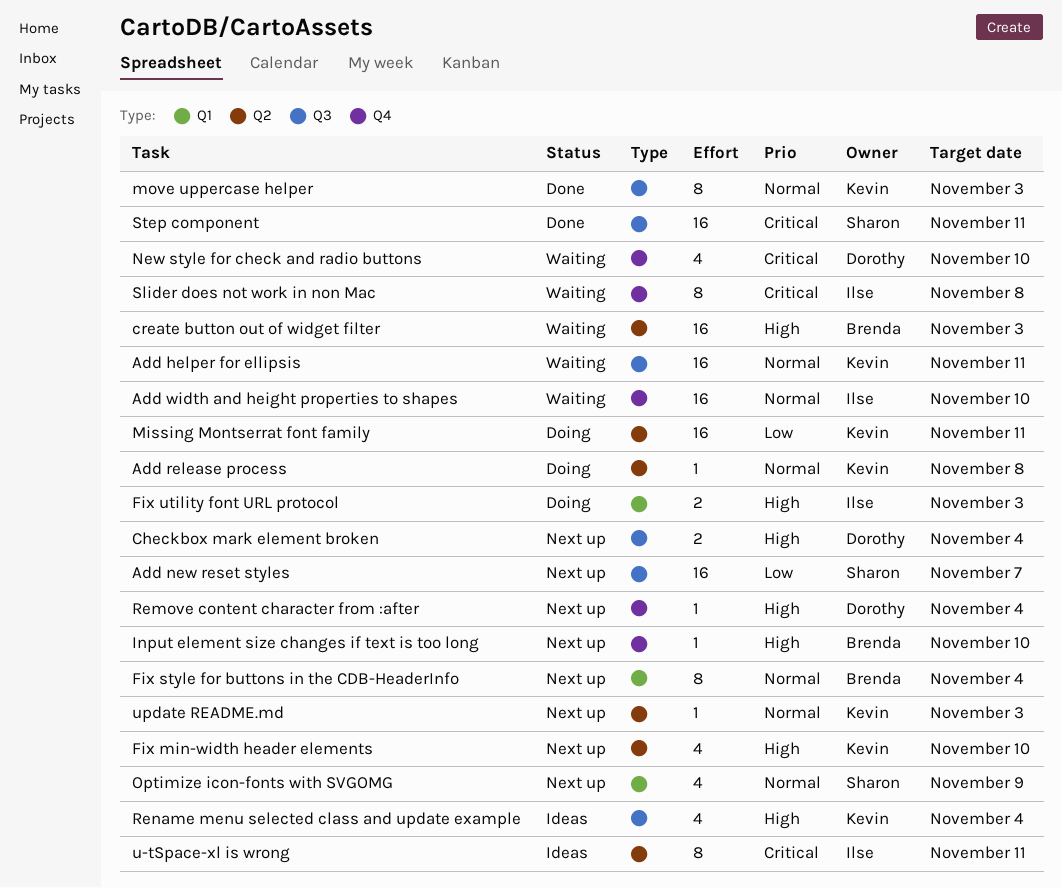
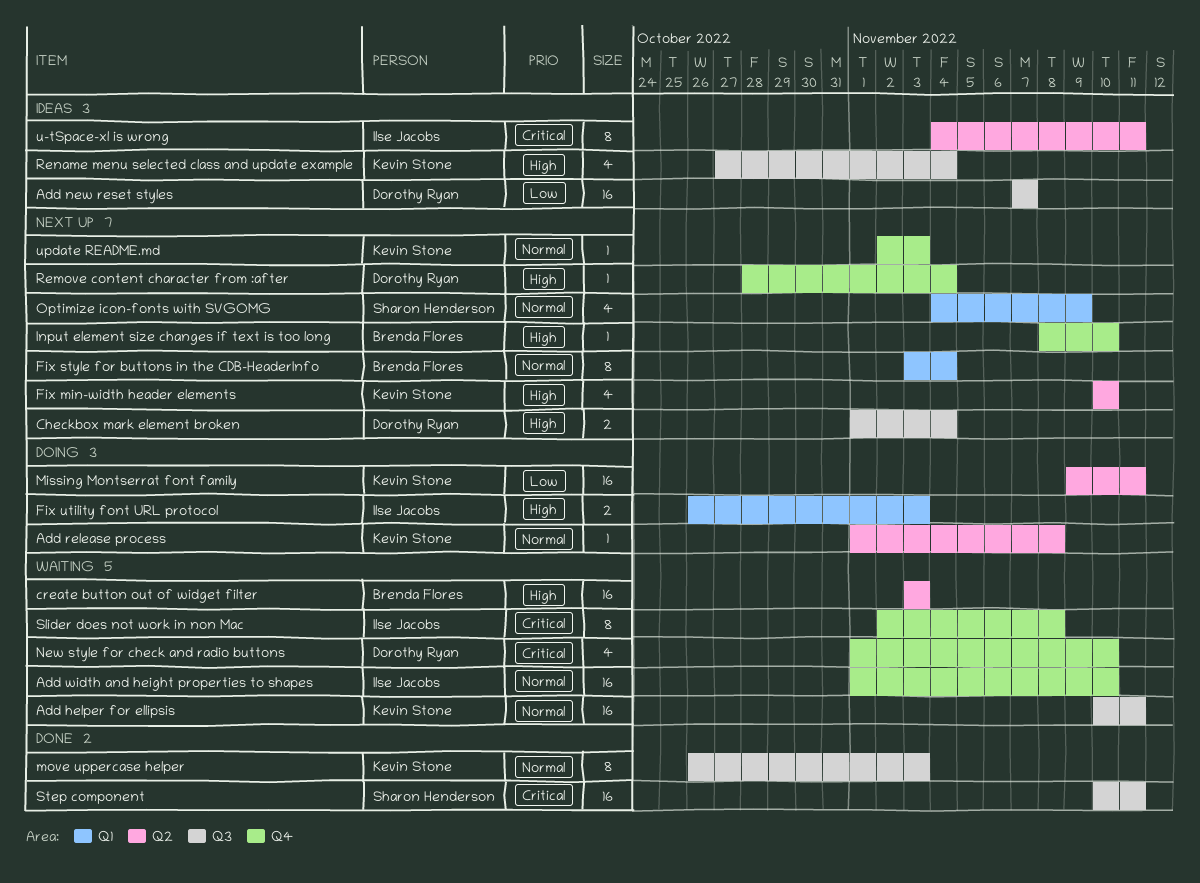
Add new reset styles, status: Next up -> Ideas
Add new reset styles, owner: Sharon Henderson -> Dorothy Ryan
update README.md, label: Q2 -> Q4

